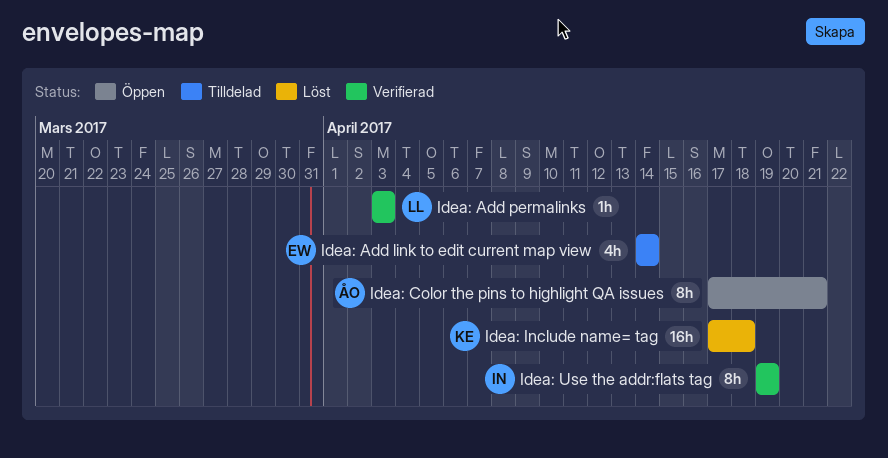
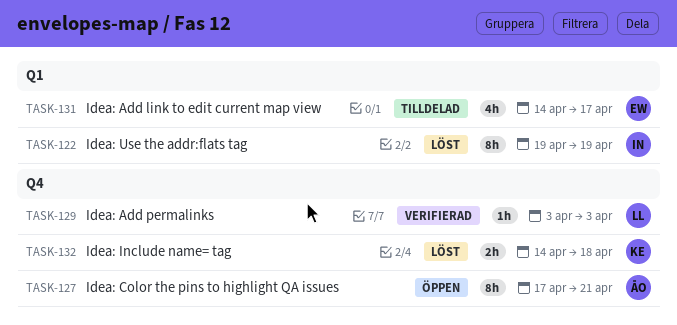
Idea: Add link to edit current map view, due: Apr 14 -> Apr 17
Idea: Include name= tag, estimate: 16h -> 2h
Idea: Include name= tag, start: Apr 17 -> Apr 14
Idea: Use the addr:flats tag, status: Verifierad -> Löst

